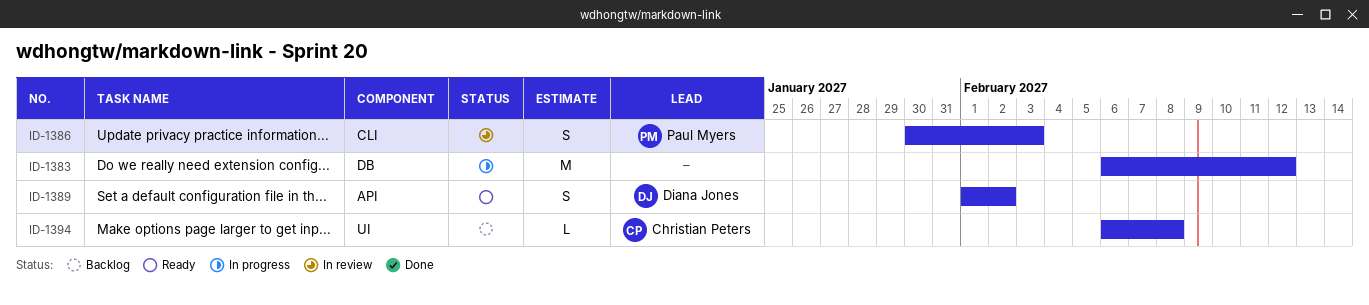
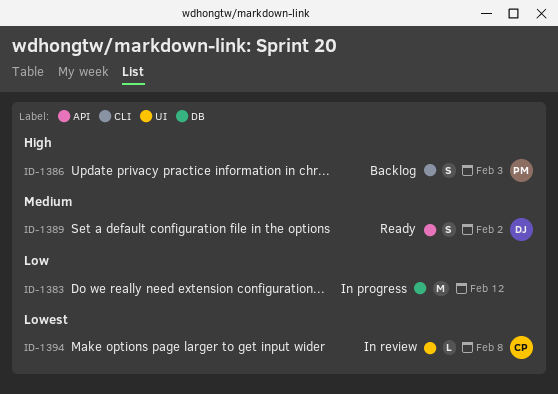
ID-1386, status: In review -> Backlog
ID-1394, status: Backlog -> In review

